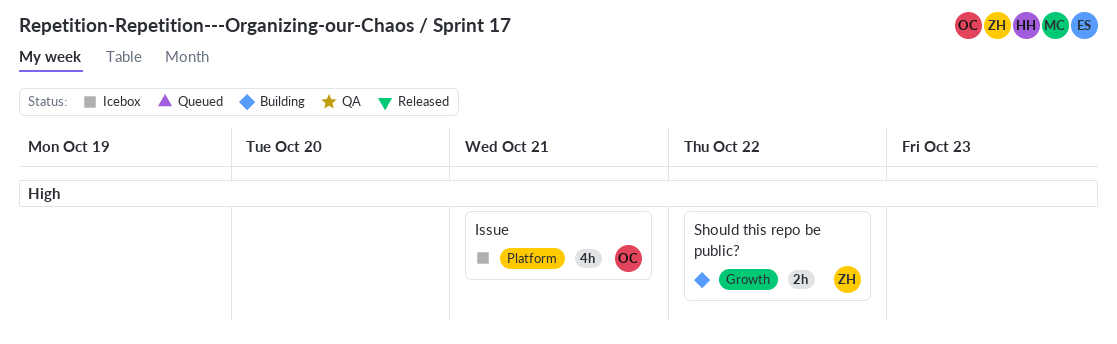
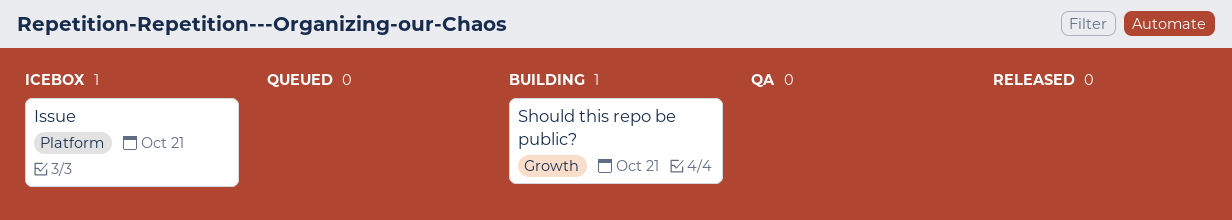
Should this repo be public?, due: Oct 22 -> Oct 21

